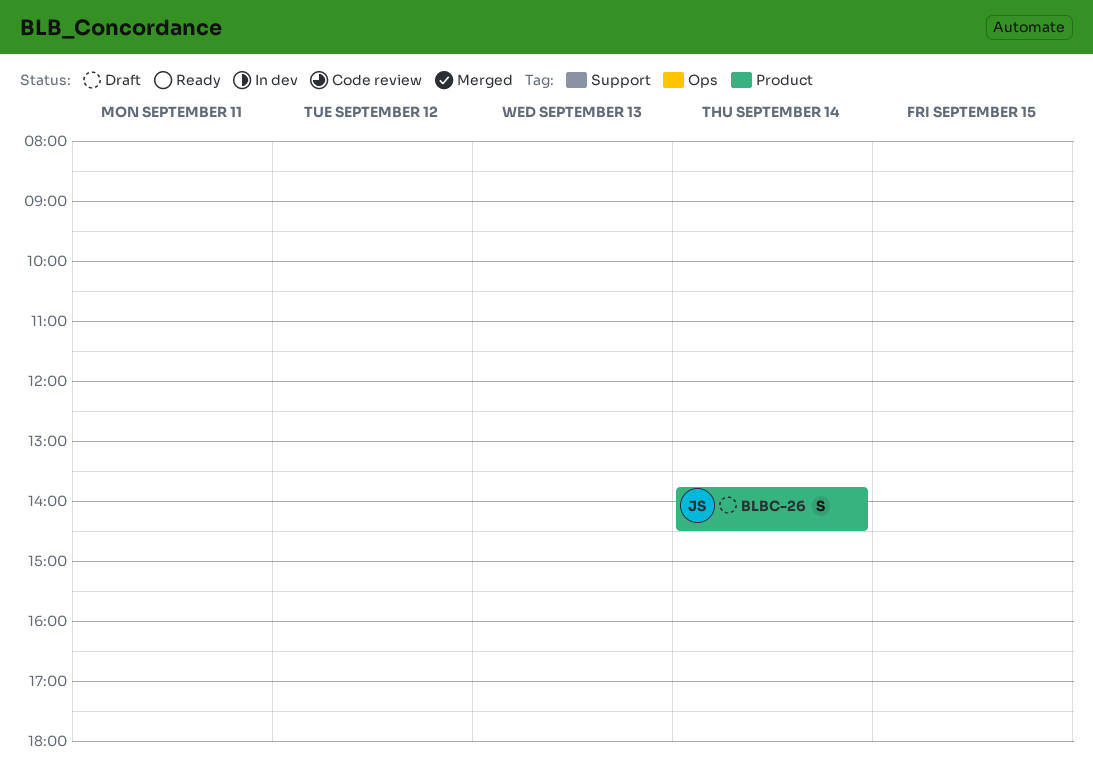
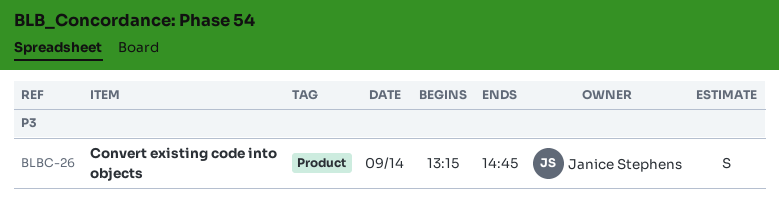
BLBC-26, begins: 13:45 -> 13:15
BLBC-26, ends: 14:30 -> 14:45

